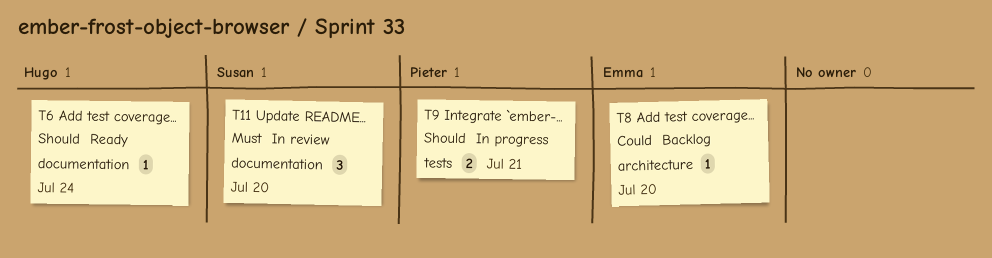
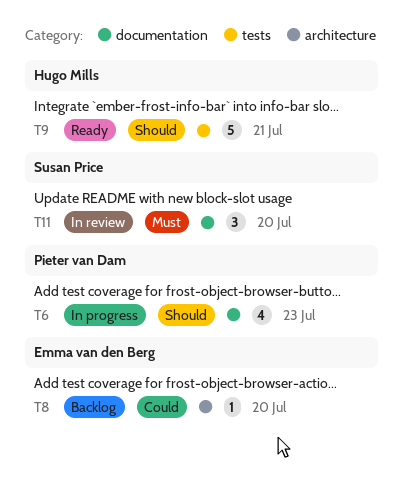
T6, status: Ready -> In progress
T6, owner: Hugo Mills -> Pieter van Dam
T6, estimate: 1 -> 4
T6, due: Jul 24 -> Jul 23
T9, status: In progress -> Ready
T9, owner: Pieter van Dam -> Hugo Mills
T9, estimate: 2 -> 5

